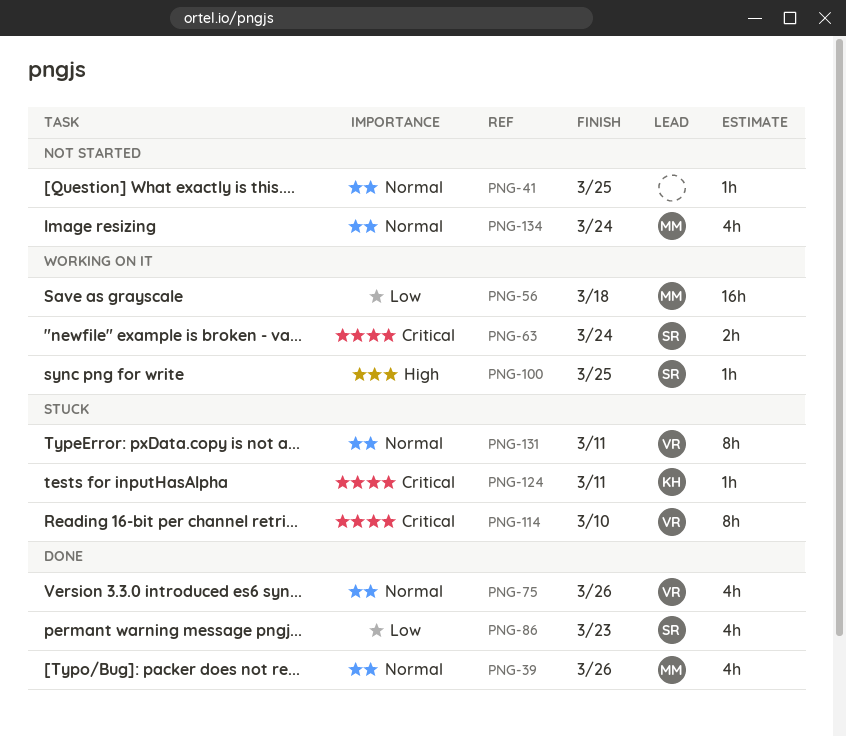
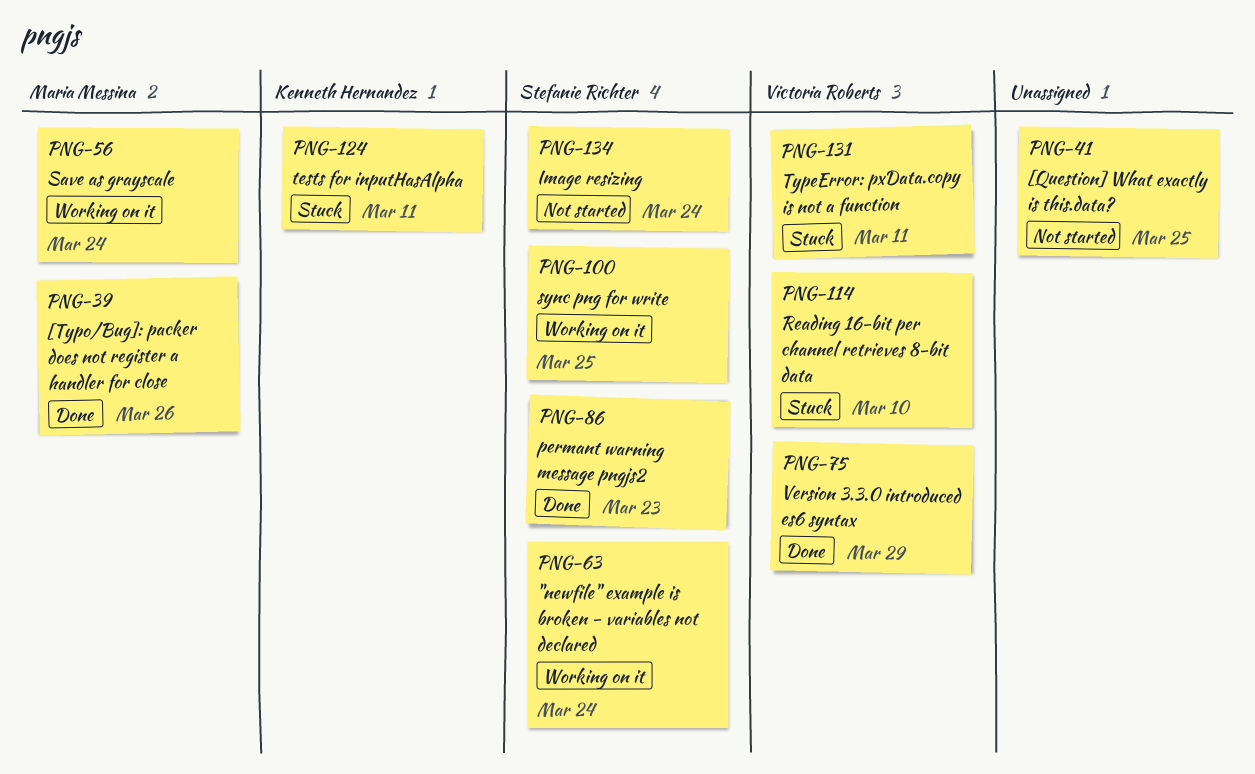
PNG-56, due: Mar 18 -> Mar 24
PNG-75, due: Mar 26 -> Mar 29
PNG-134, owner: Maria Messina -> Stefanie Richter

